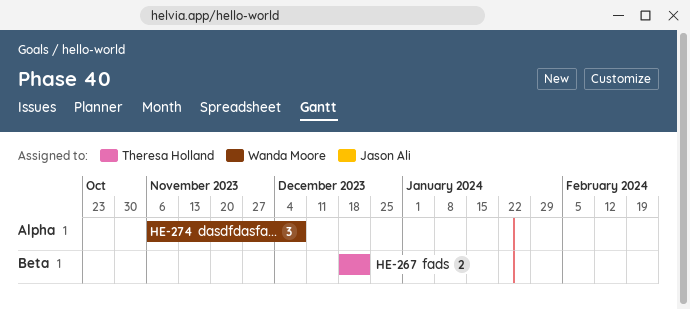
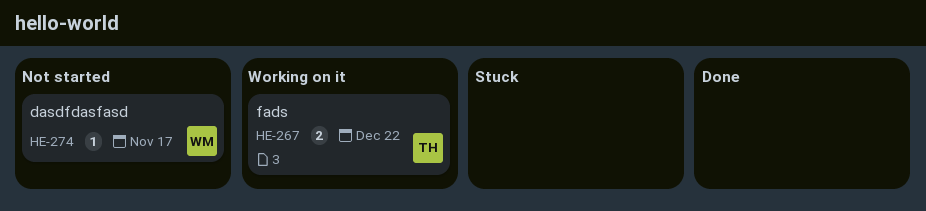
HE-274, estimate: 3 -> 1
HE-274, due: Dec 8 -> Nov 17

